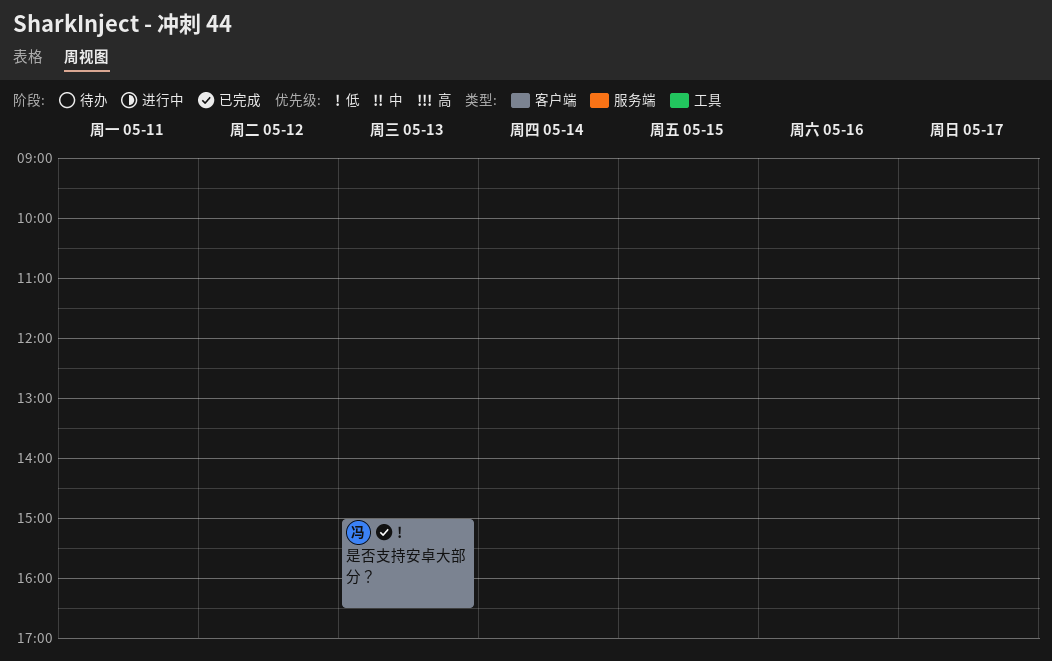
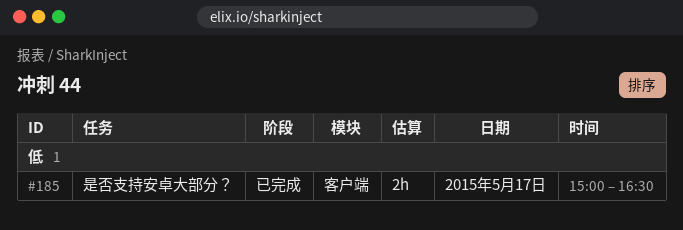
是否支持安卓大部分？, day: May 13 -> May 17

